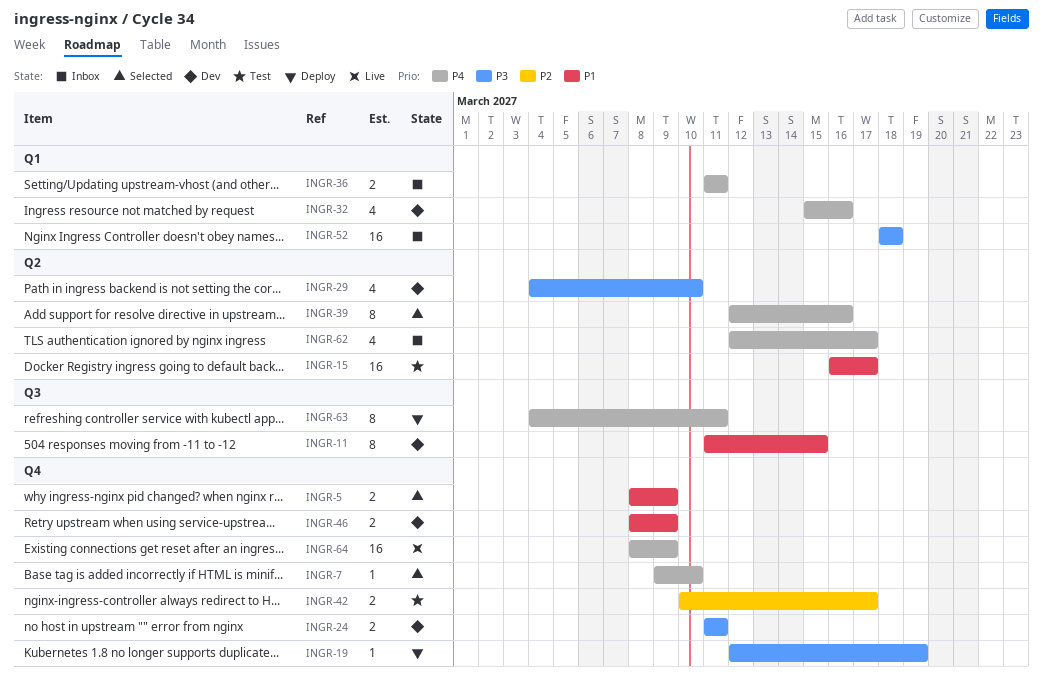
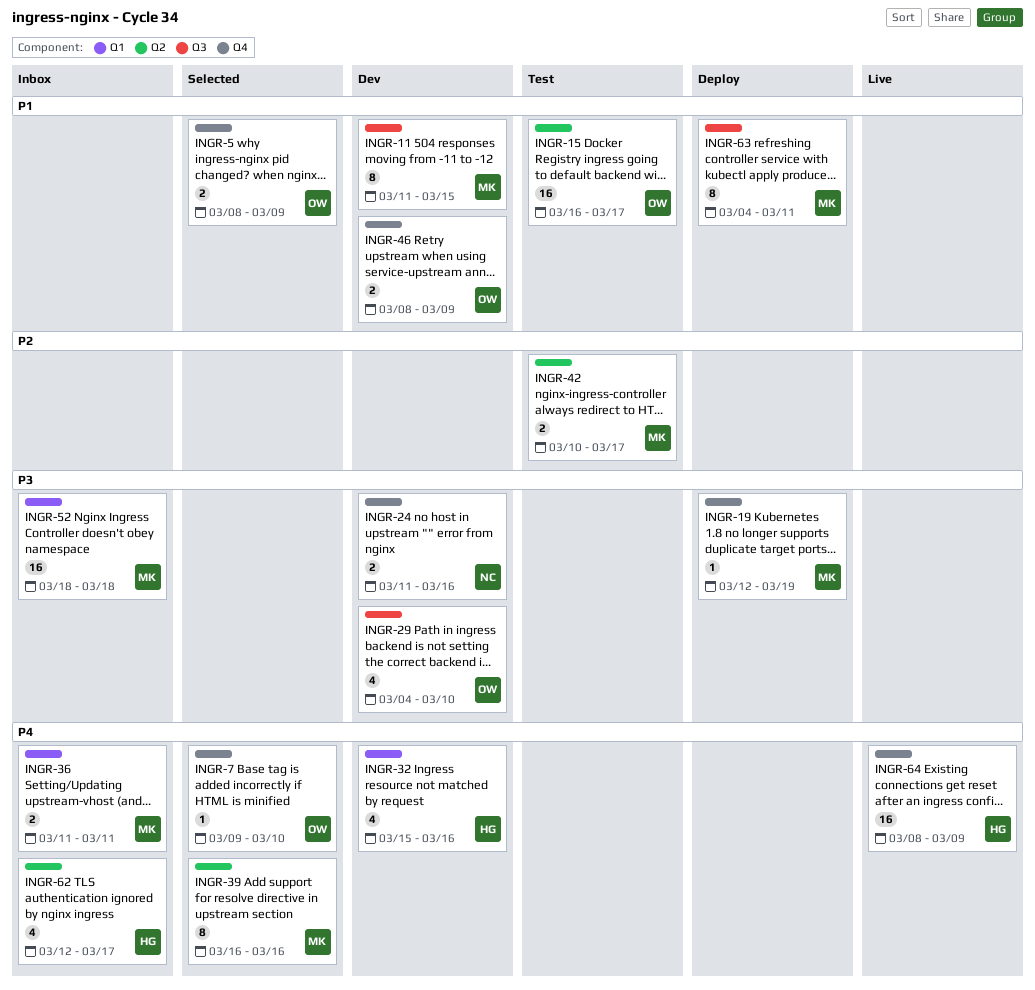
INGR-24, due: Mar 11 -> Mar 16
INGR-29, label: Q2 -> Q3
INGR-39, start: Mar 12 -> Mar 16
INGR-42, label: Q4 -> Q2
INGR-63, priority: P4 -> P1

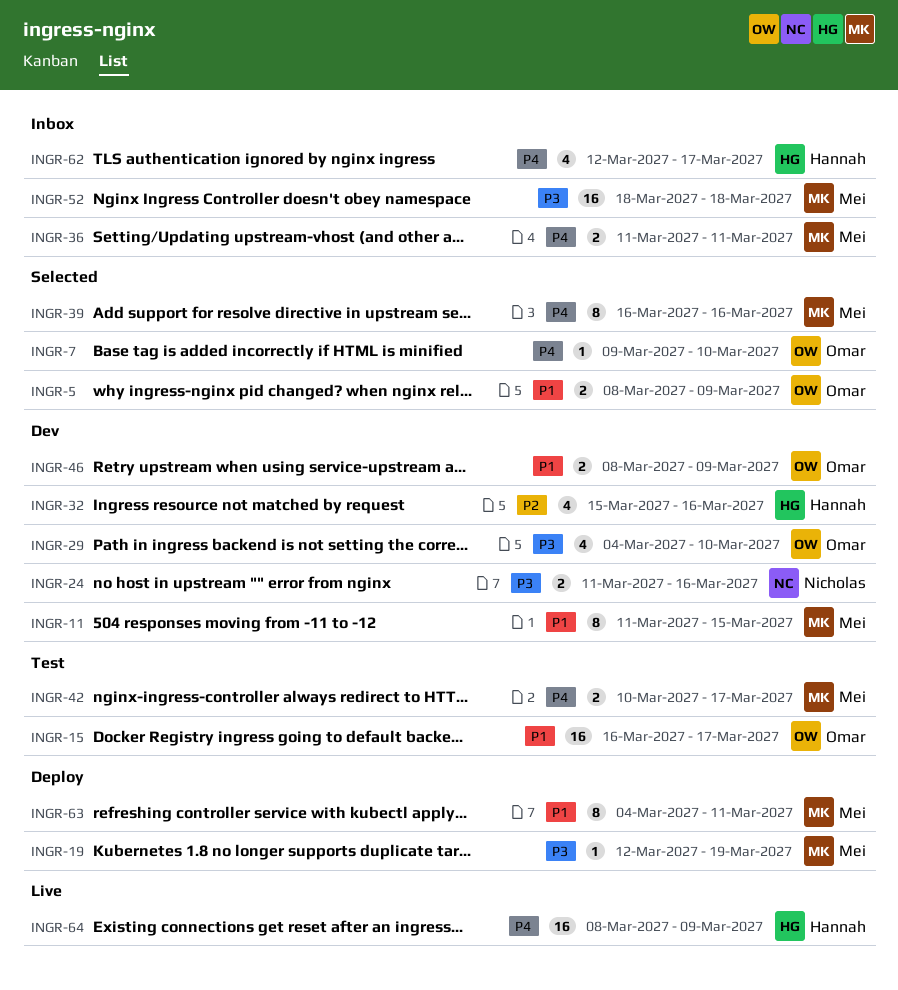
INGR-32, priority: P4 -> P2
INGR-42, priority: P2 -> P4

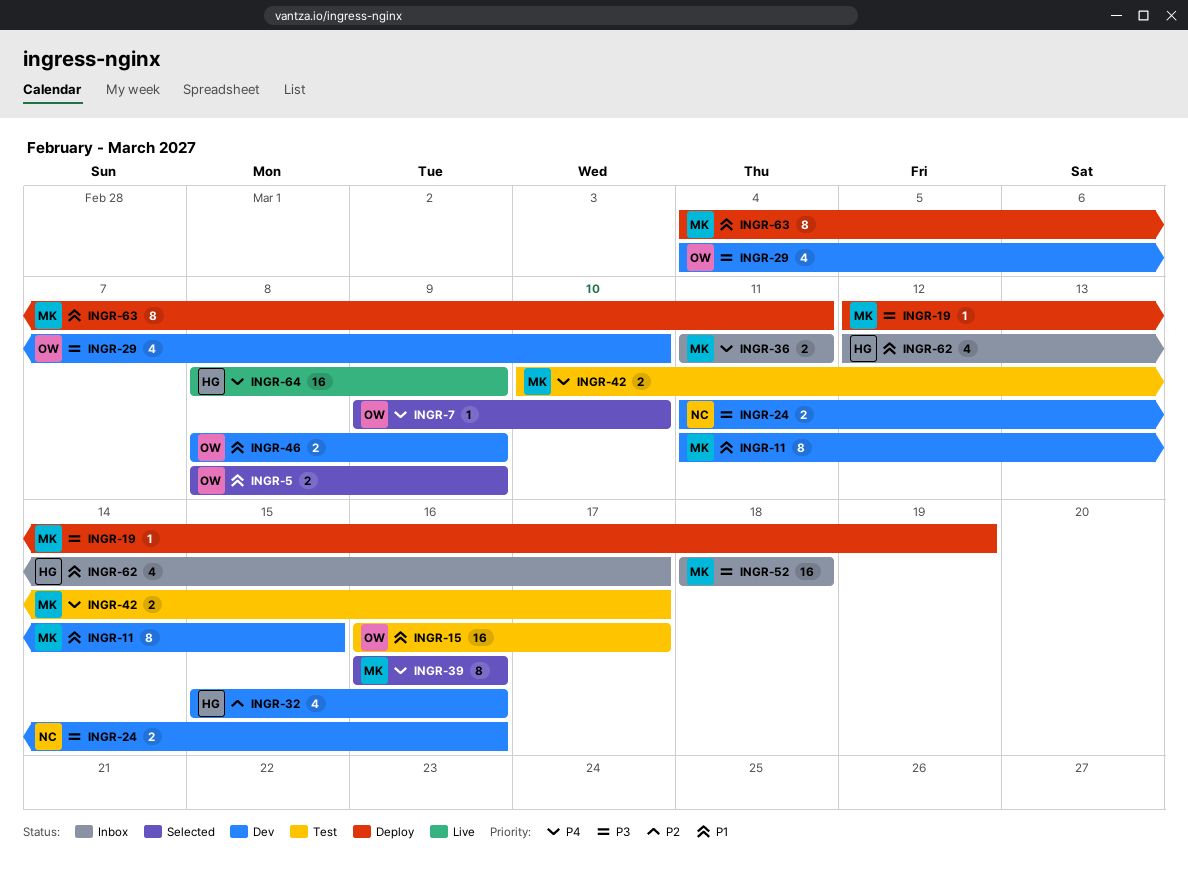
INGR-62, priority: P4 -> P1

